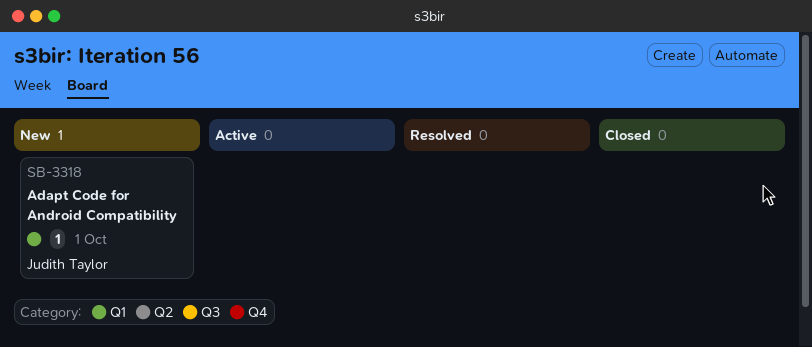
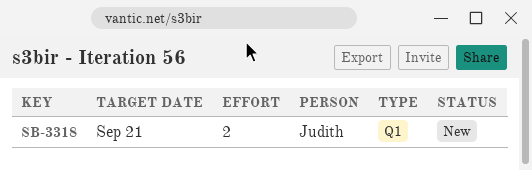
SB-3318, estimate: 1 -> 2
SB-3318, due: Oct 1 -> Sep 21

